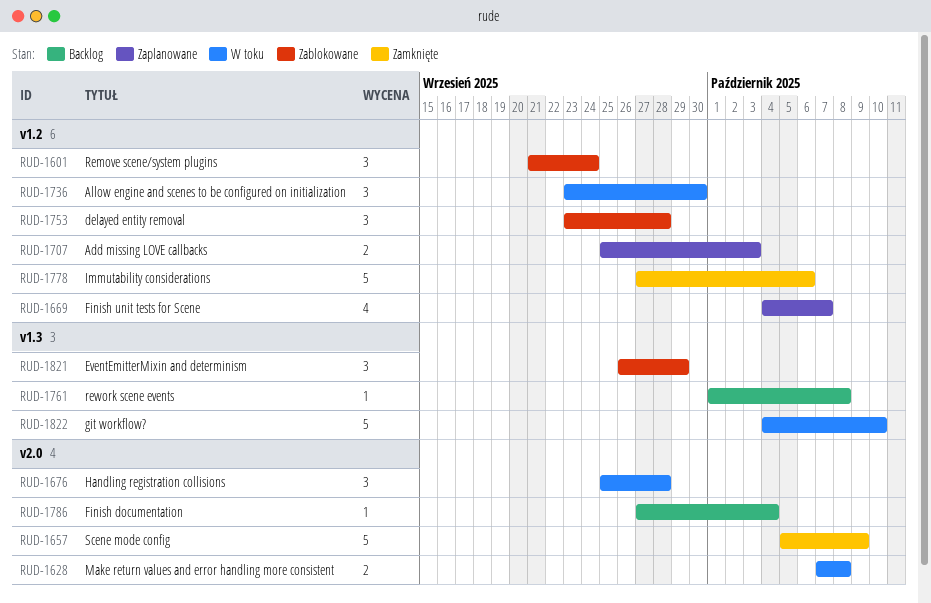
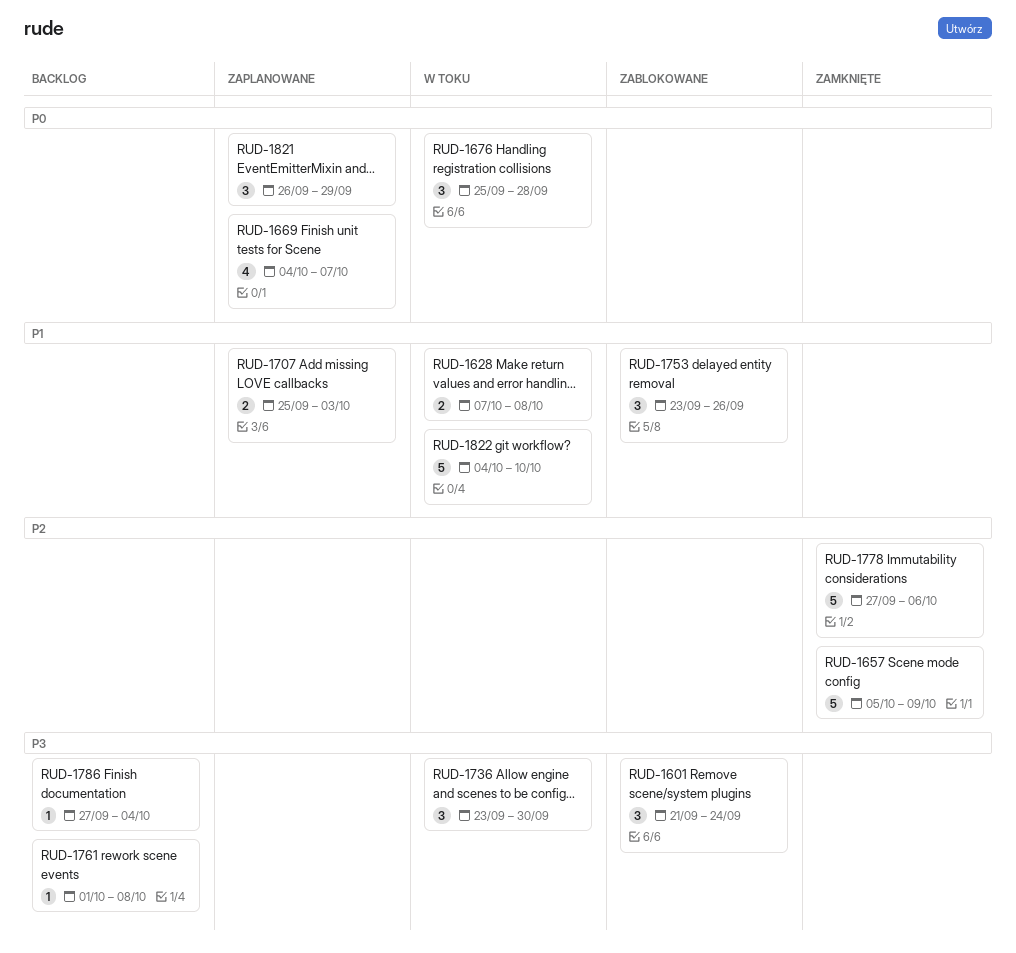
RUD-1753, due: Sep 28 -> Sep 26
RUD-1821, status: Zablokowane -> Zaplanowane

